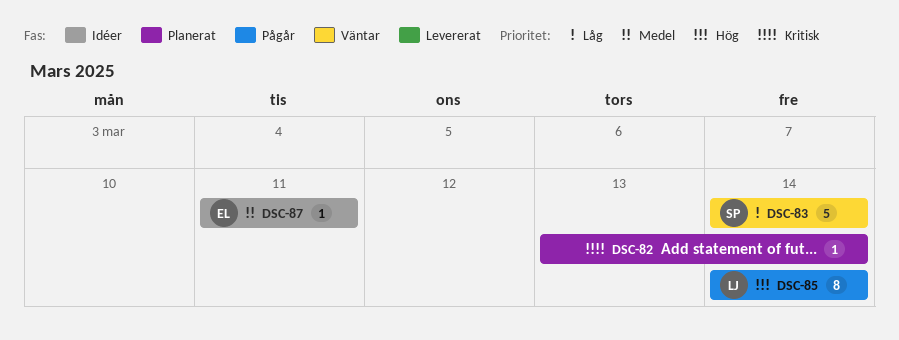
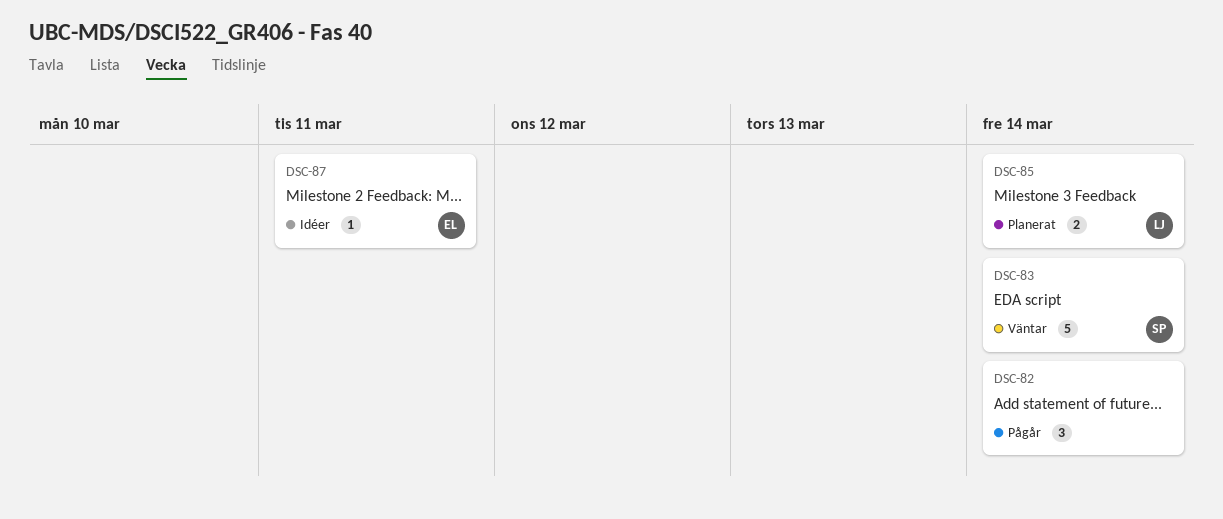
DSC-82, status: Planerat -> Pågår
DSC-82, estimate: 1 -> 3
DSC-85, status: Pågår -> Planerat
DSC-85, estimate: 8 -> 2

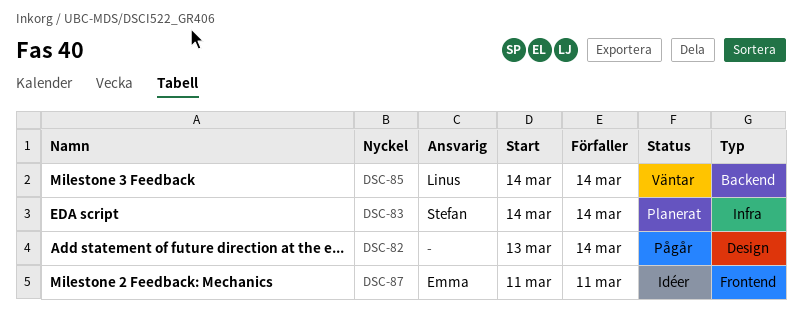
DSC-83, status: Väntar -> Planerat
DSC-85, status: Planerat -> Väntar

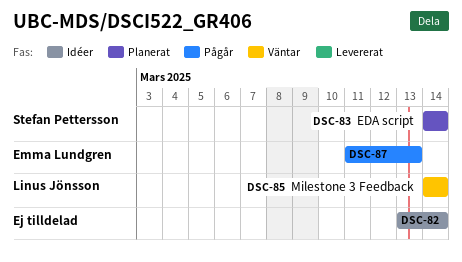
DSC-82, status: Pågår -> Idéer
DSC-87, status: Idéer -> Pågår
DSC-87, due: Mar 11 -> Mar 13

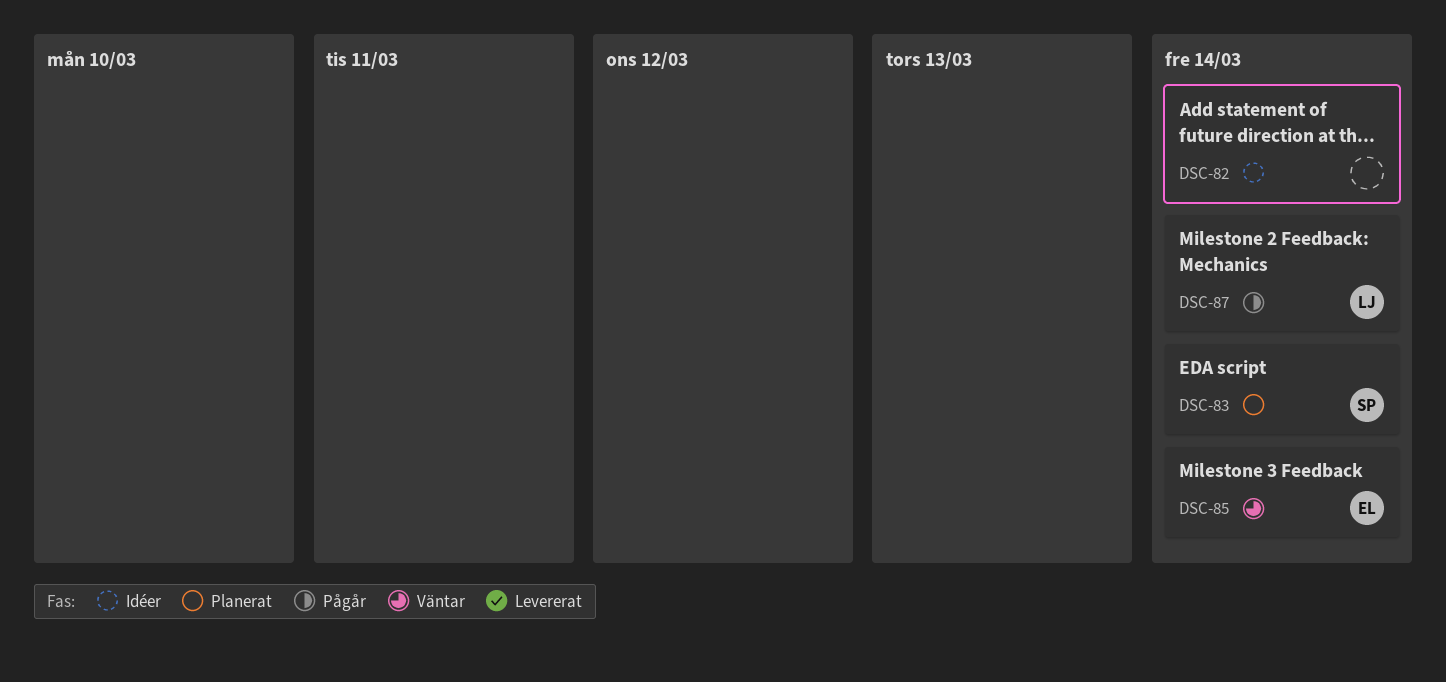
DSC-85, owner: Linus Jönsson -> Emma Lundgren
DSC-87, owner: Emma Lundgren -> Linus Jönsson
DSC-87, due: Mar 13 -> Mar 14

